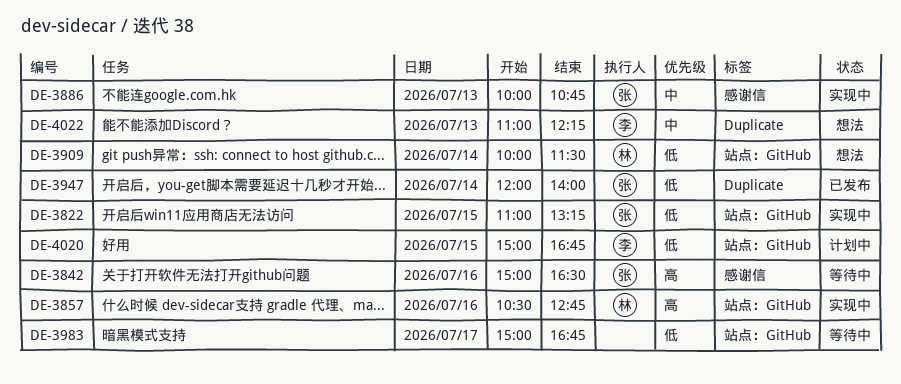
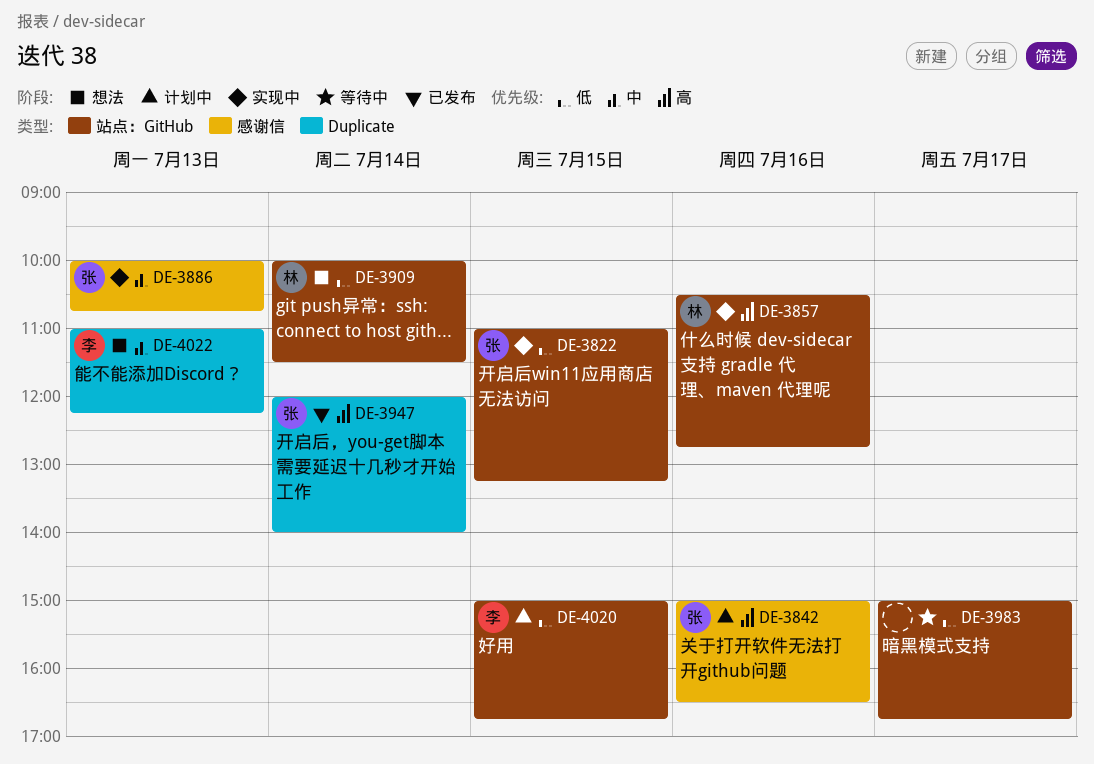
DE-3842, status: 等待中 -> 计划中
DE-3947, priority: 低 -> 高

